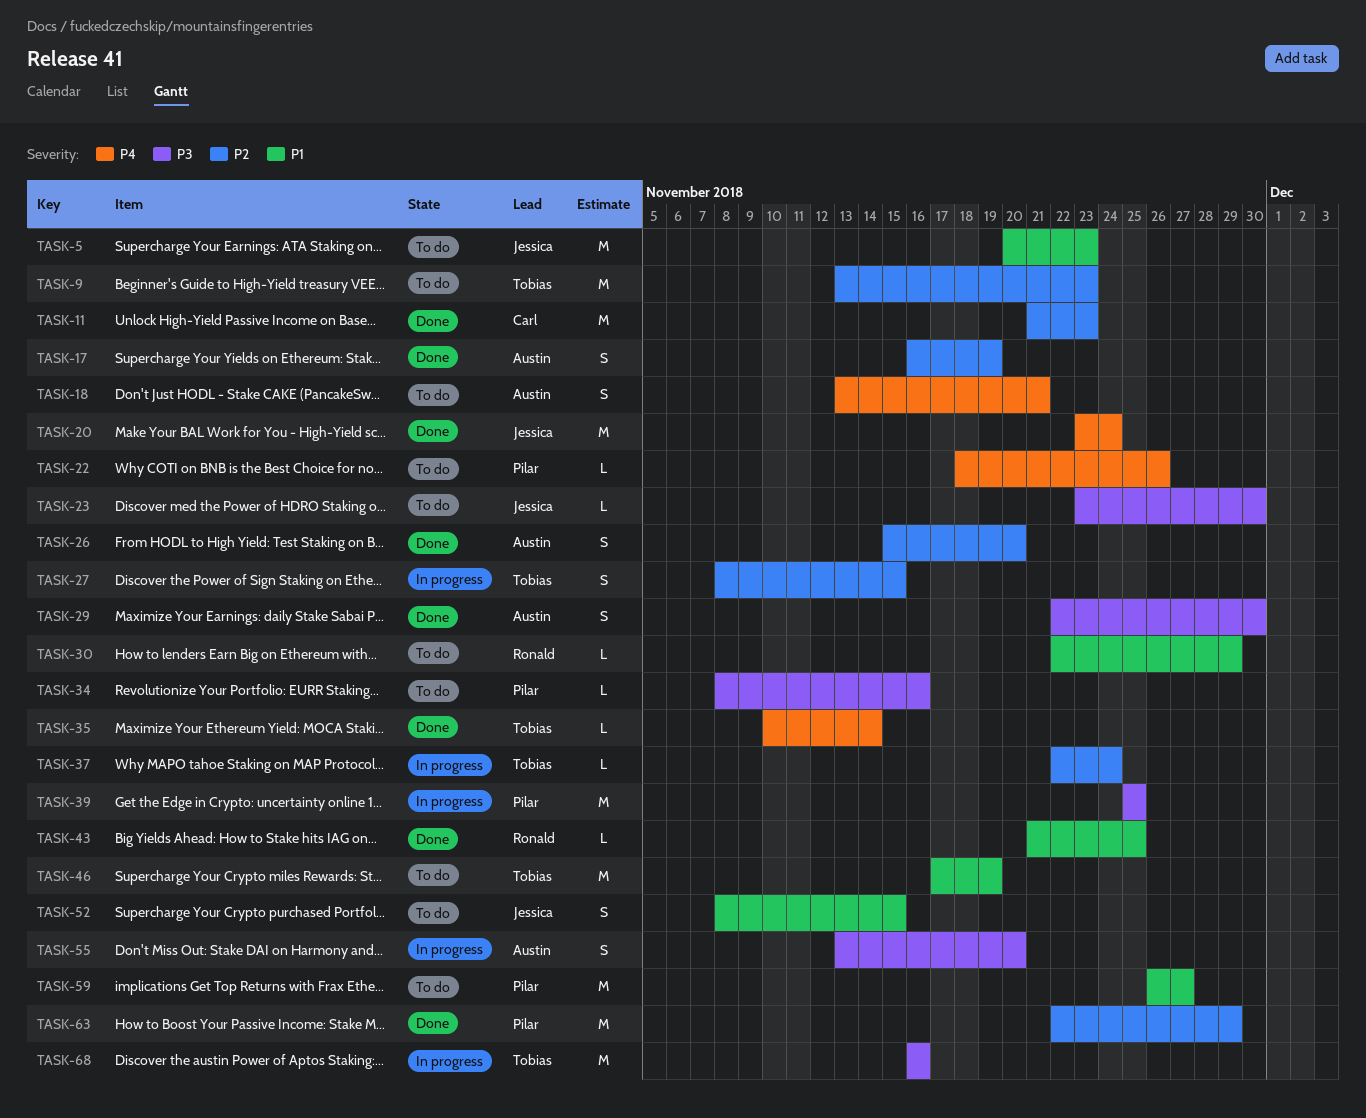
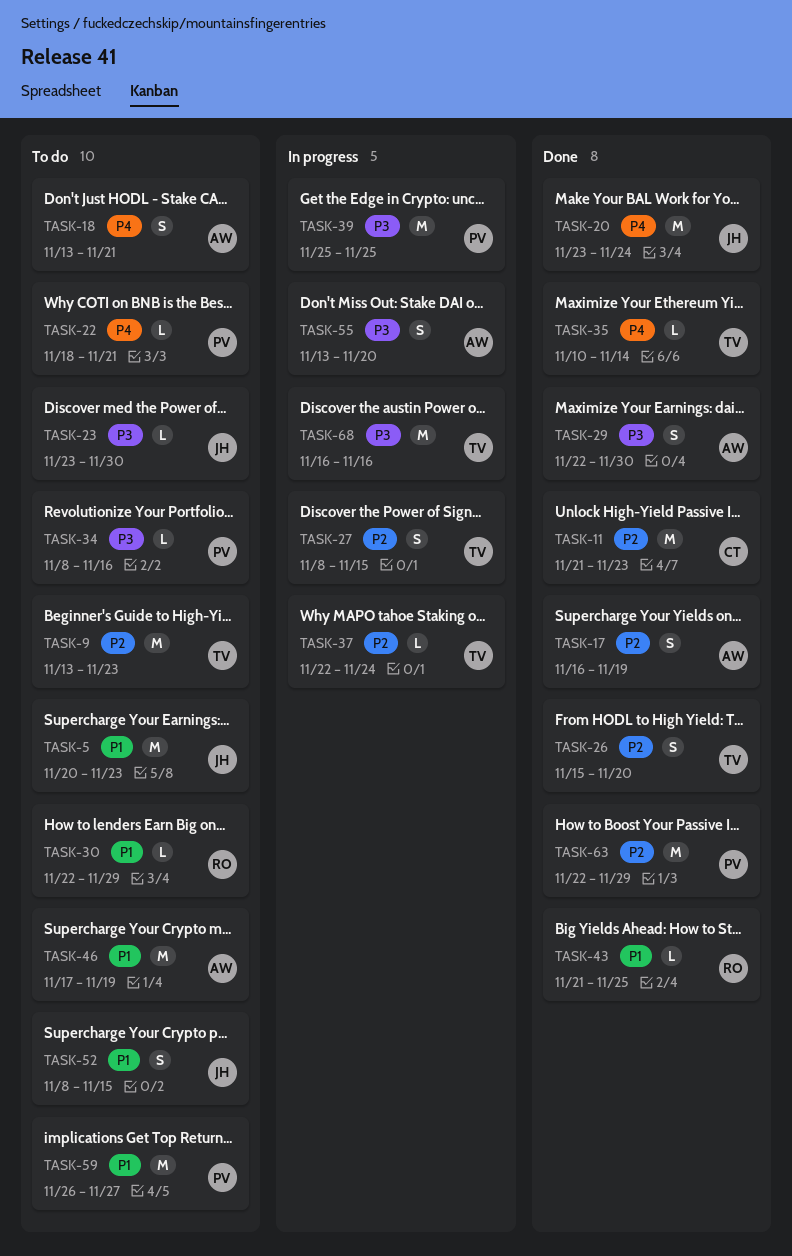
TASK-22, due: Nov 26 -> Nov 21
TASK-26, owner: Austin -> Tobias
TASK-46, owner: Tobias -> Austin

